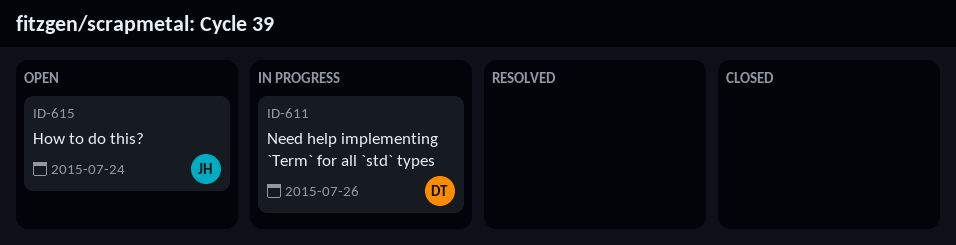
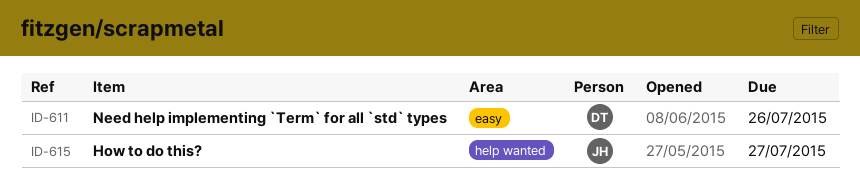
ID-615, due: Jul 24 -> Jul 27

